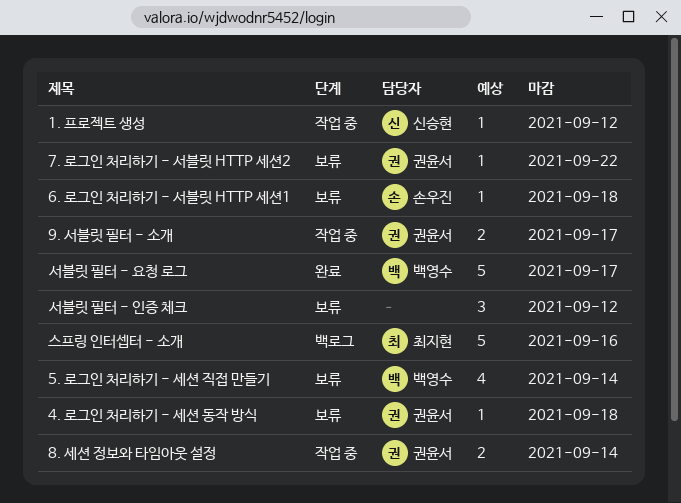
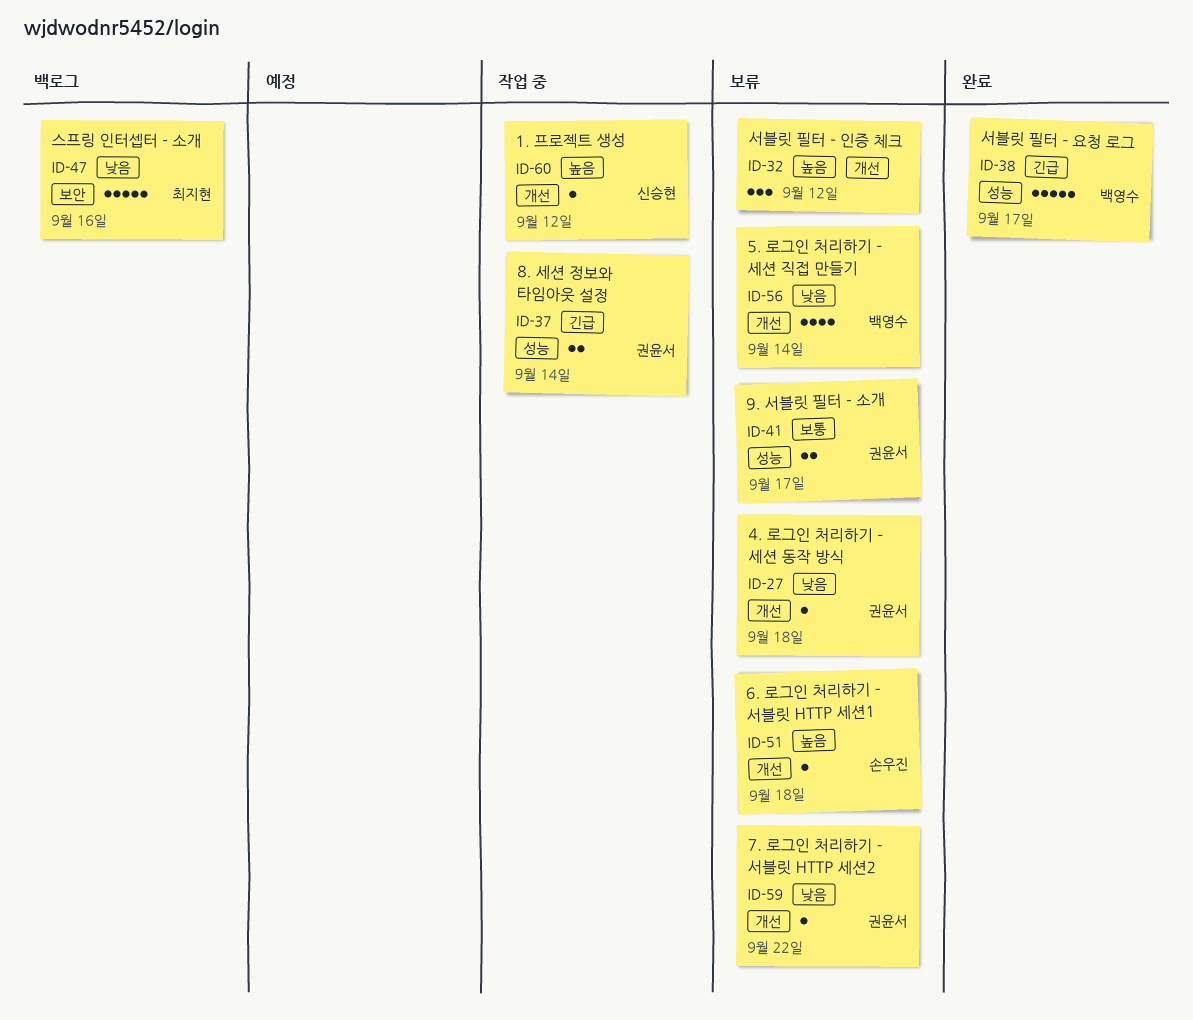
9. 서블릿 필터 - 소개, status: 작업 중 -> 보류

